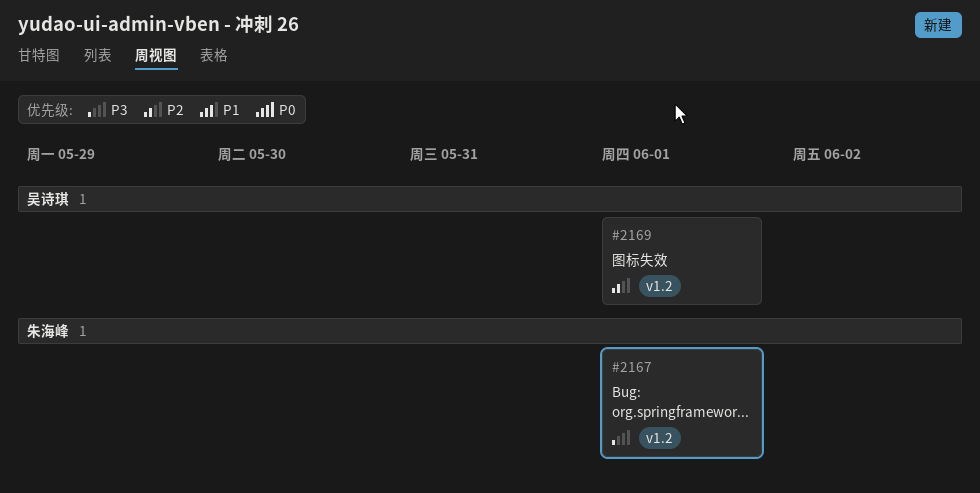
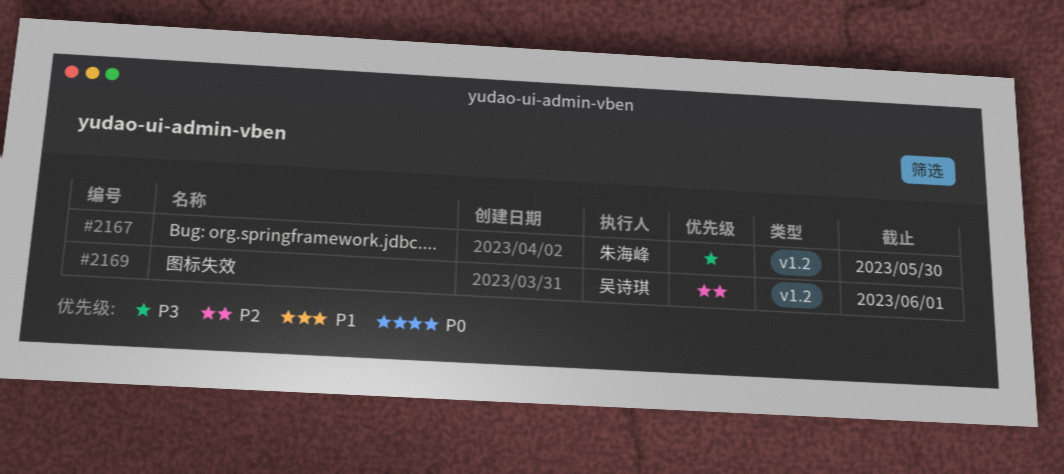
#2167, due: Jun 1 -> May 30

